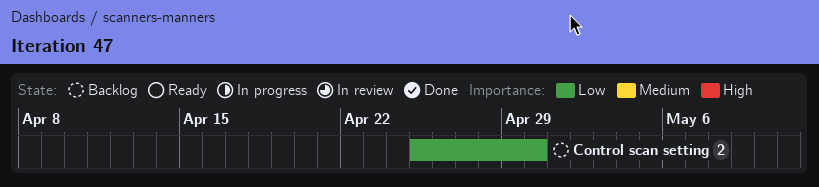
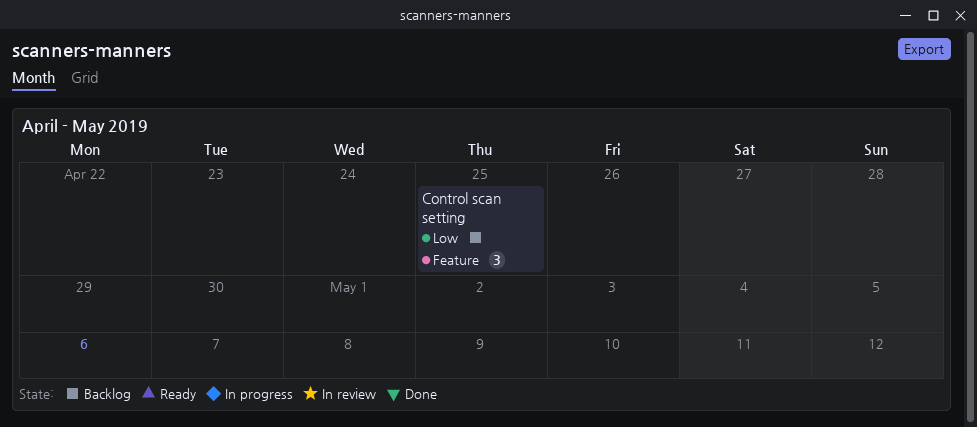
Control scan setting, estimate: 2 -> 3
Control scan setting, due: Apr 30 -> Apr 25

